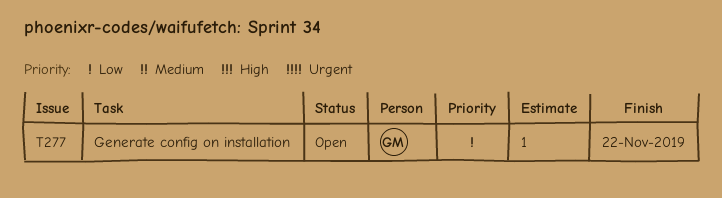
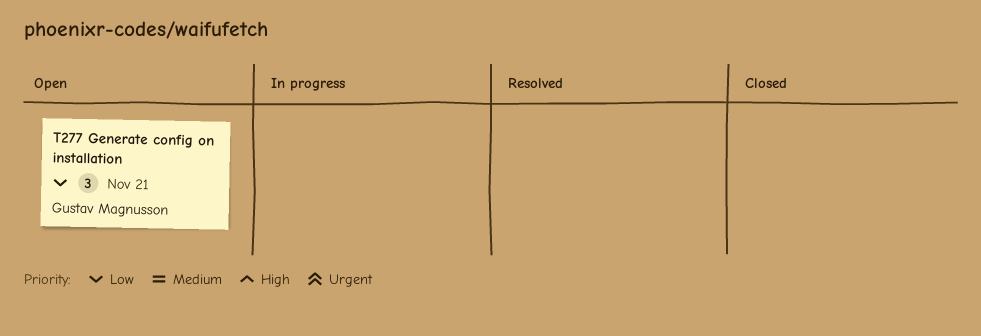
T277, estimate: 1 -> 3
T277, due: Nov 22 -> Nov 21

